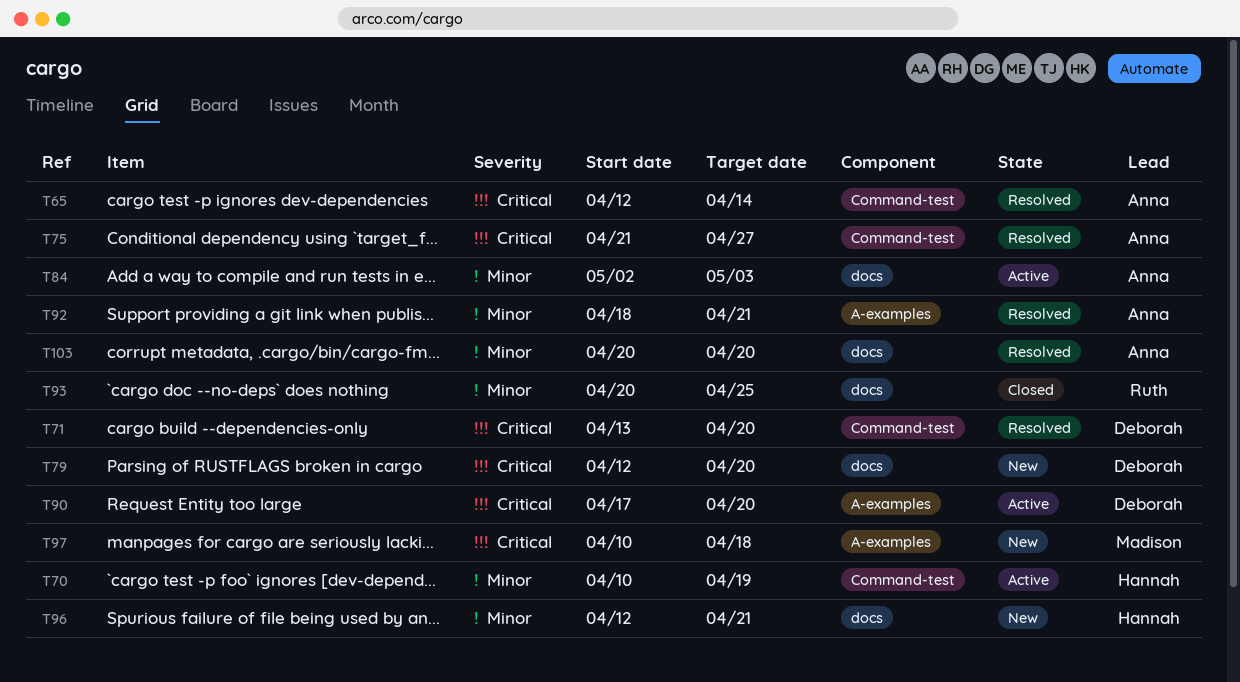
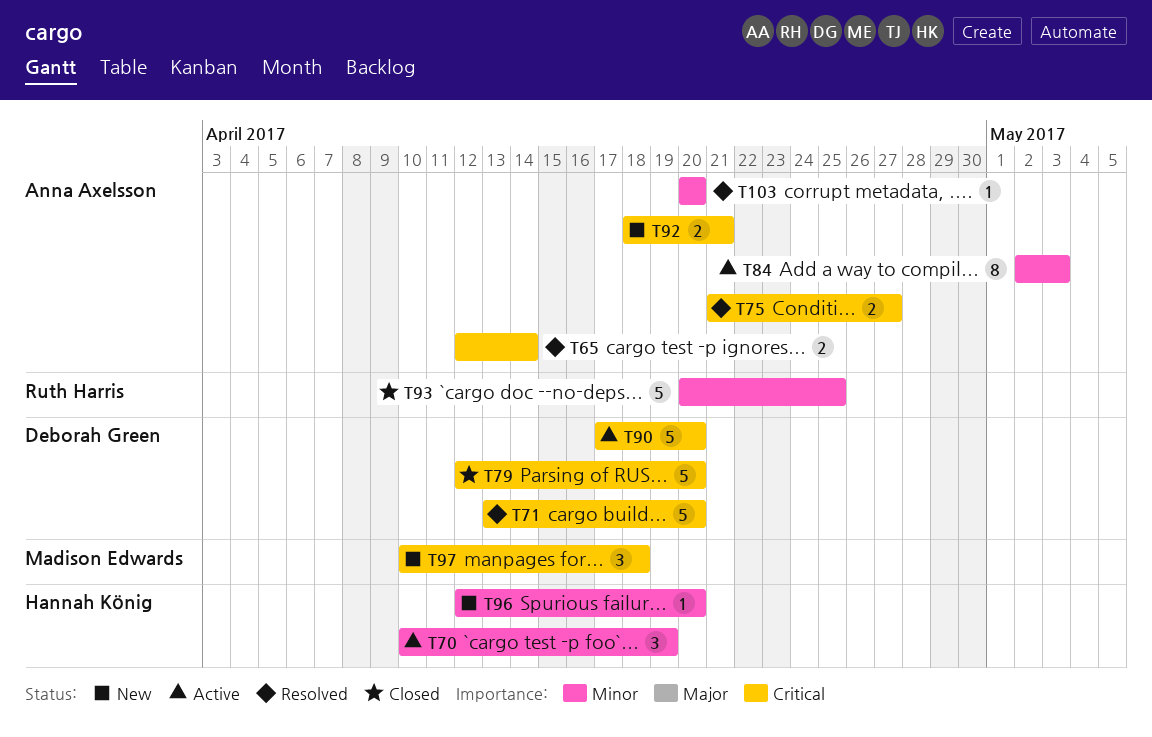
T79, status: New -> Closed
T92, status: Resolved -> New
T92, priority: Minor -> Critical
T96, due: Apr 21 -> Apr 20

